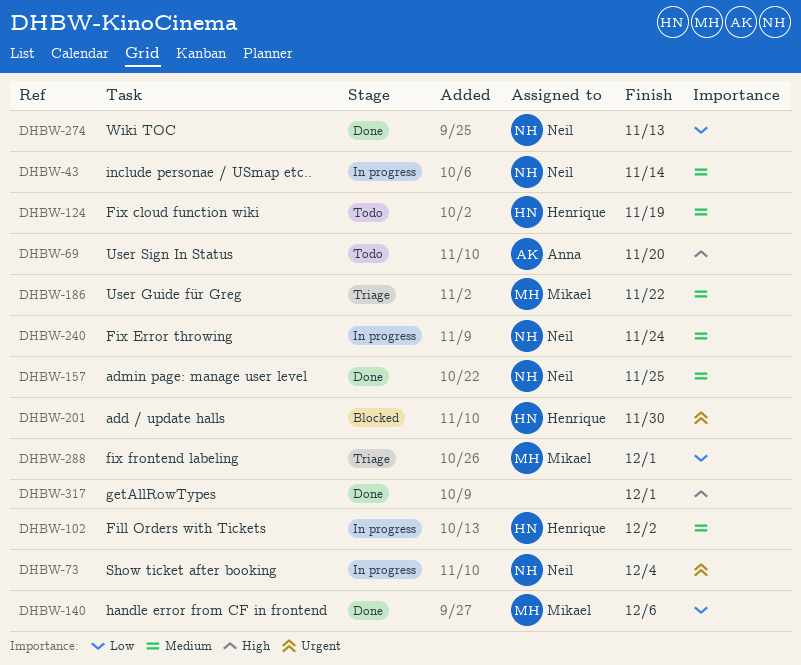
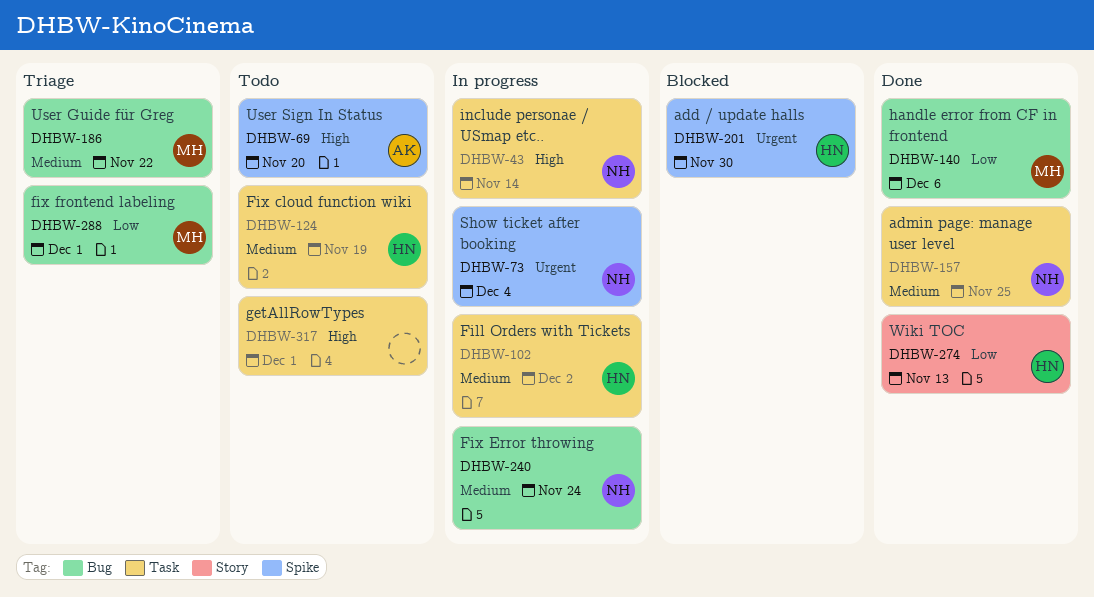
DHBW-43, priority: Medium -> High
DHBW-274, owner: Neil -> Henrique
DHBW-317, status: Done -> Todo

